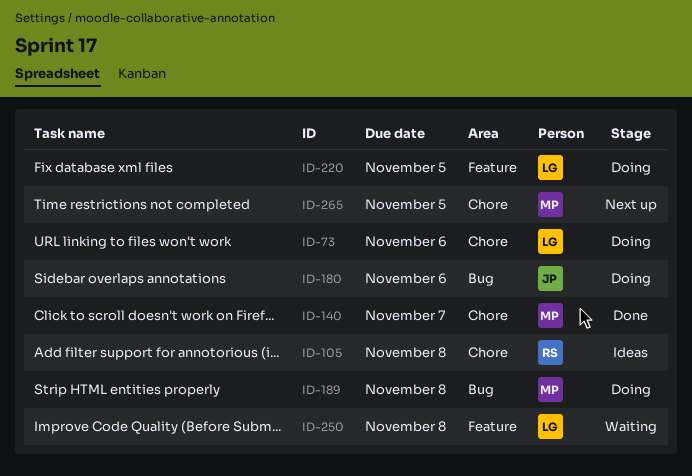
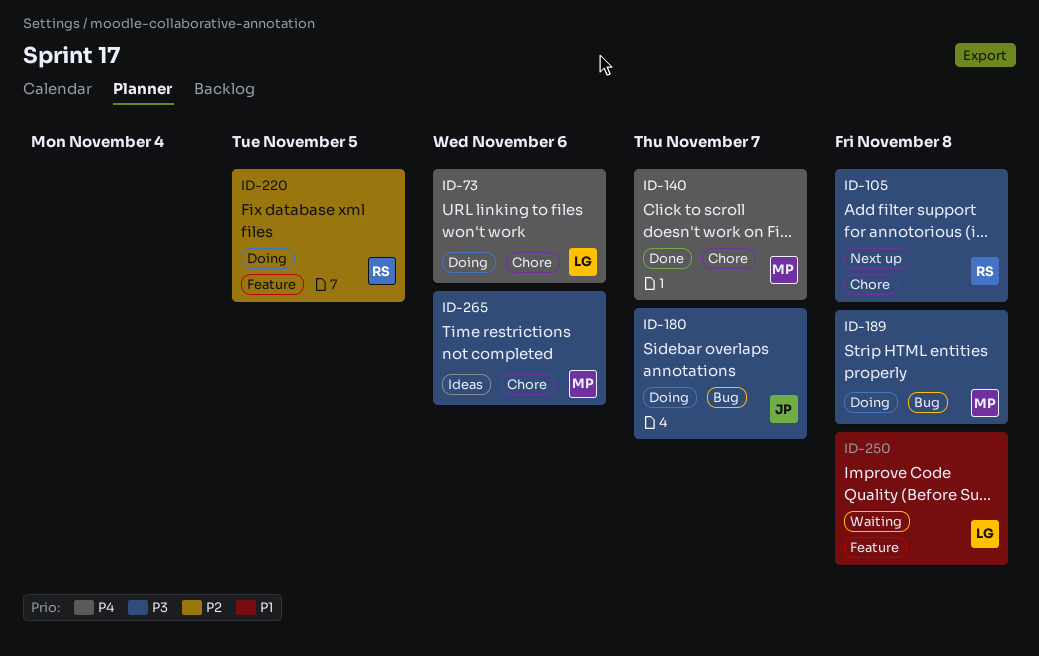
ID-105, status: Ideas -> Next up
ID-180, due: Nov 6 -> Nov 7
ID-220, owner: LG -> RS
ID-265, status: Next up -> Ideas
ID-265, due: Nov 5 -> Nov 6

